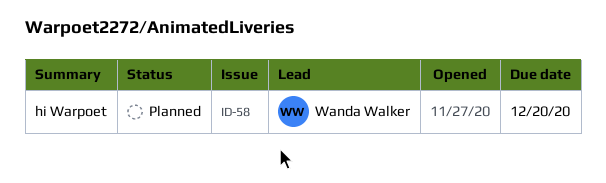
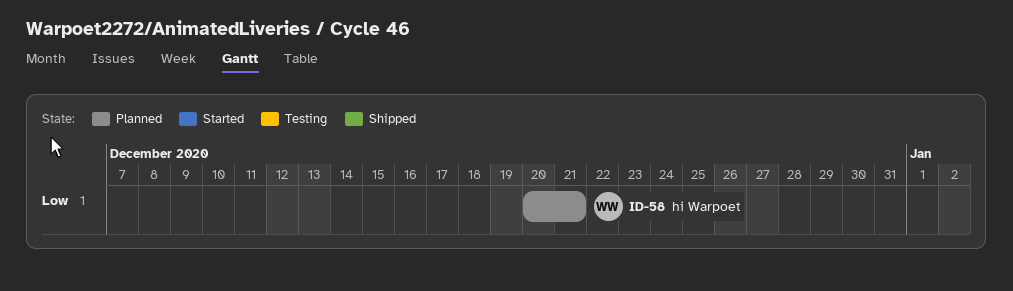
ID-58, due: Dec 20 -> Dec 21

